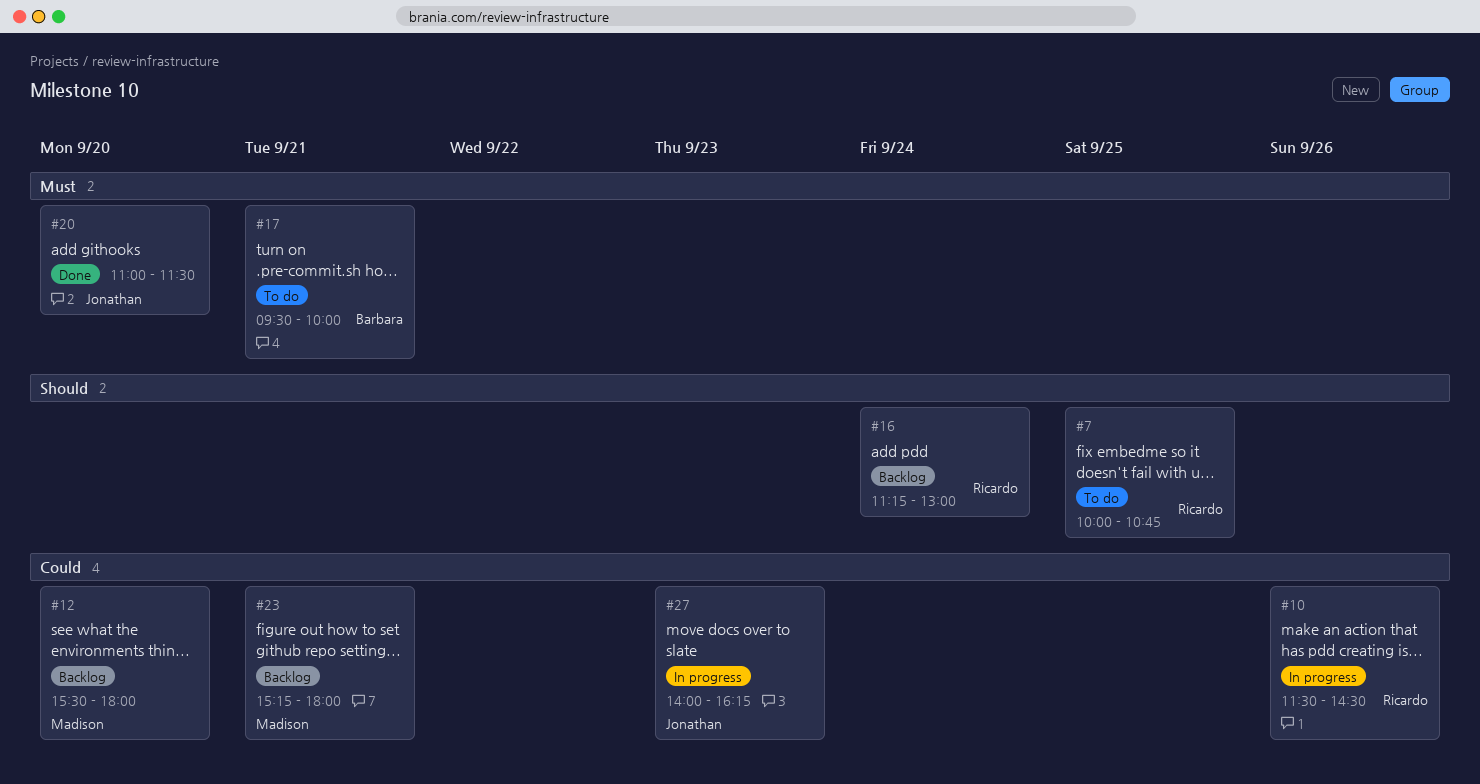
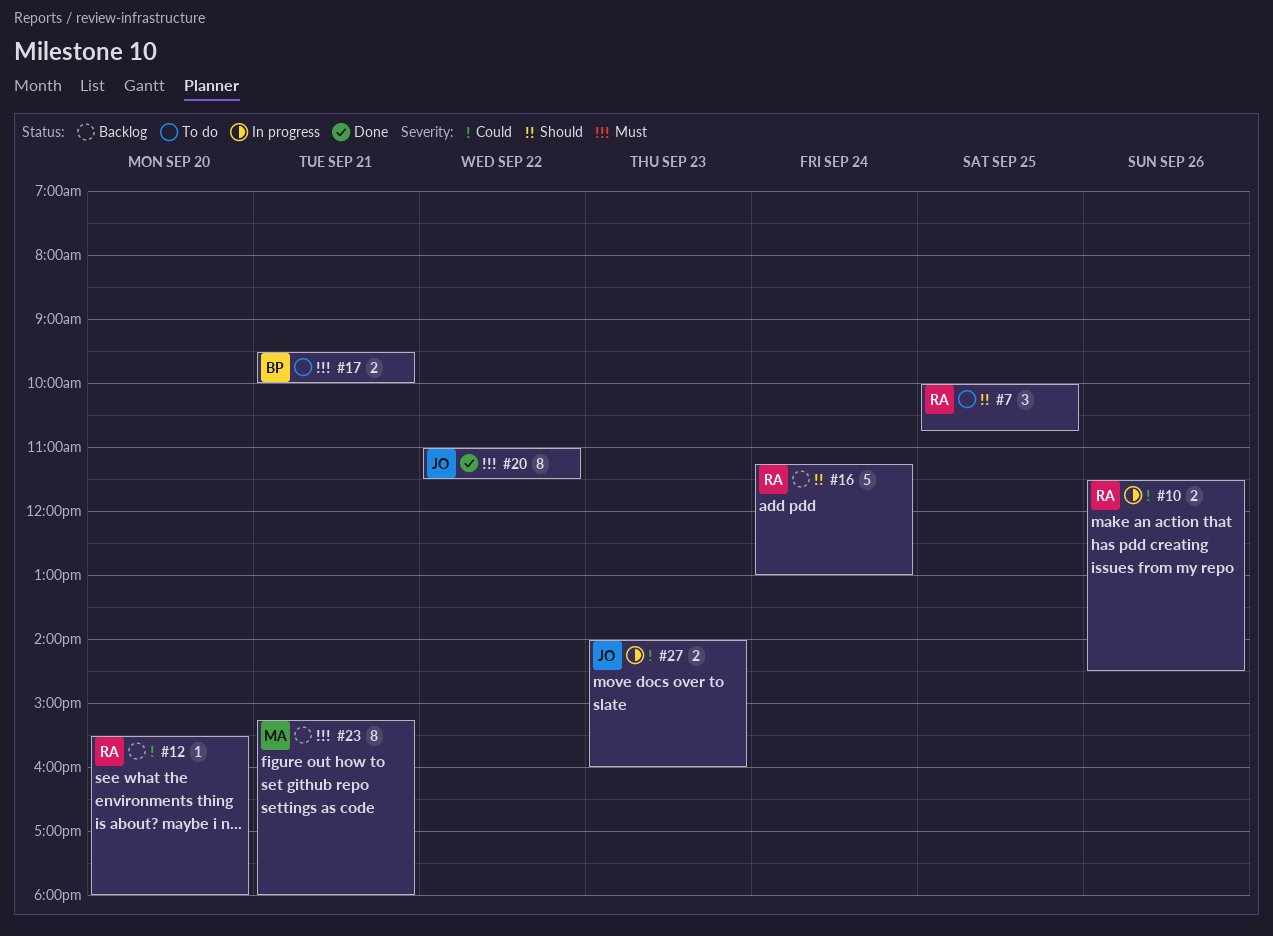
#12, owner: Madison -> Ricardo
#20, day: Sep 20 -> Sep 22
#23, priority: Could -> Must
#27, ends: 16:15 -> 16:00

